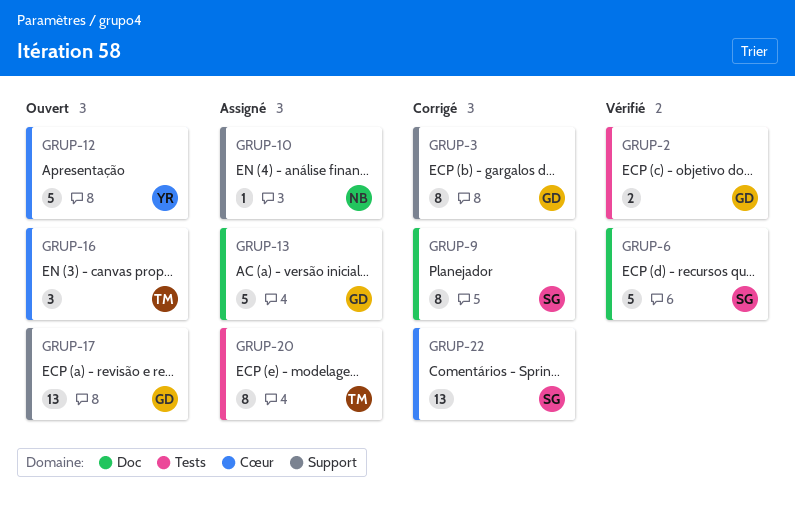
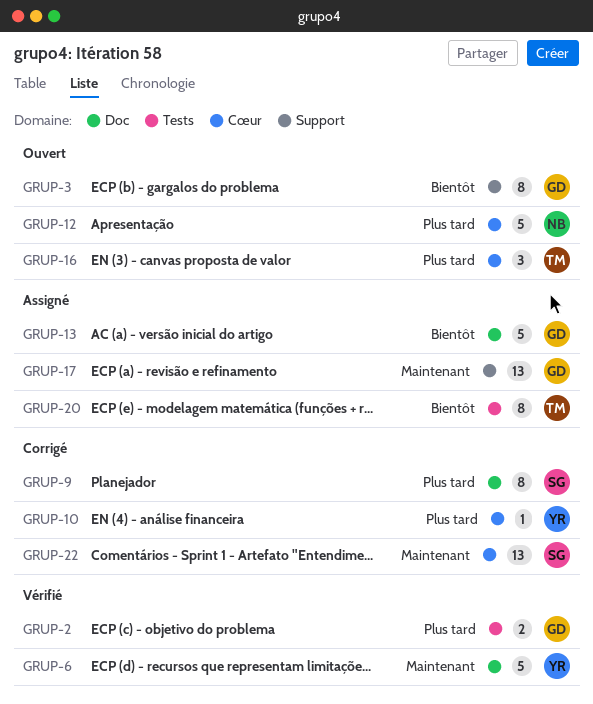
GRUP-3, status: Corrigé -> Ouvert
GRUP-6, owner: SG -> YR
GRUP-10, status: Assigné -> Corrigé
GRUP-10, owner: NB -> YR
GRUP-10, label: Support -> Cœur
GRUP-12, owner: YR -> NB
GRUP-17, status: Ouvert -> Assigné

